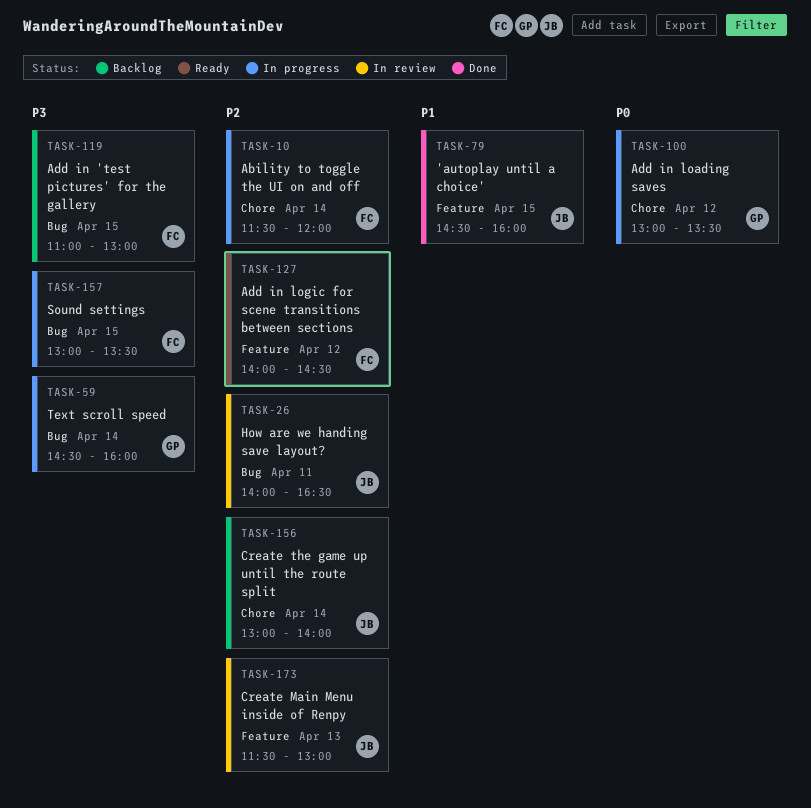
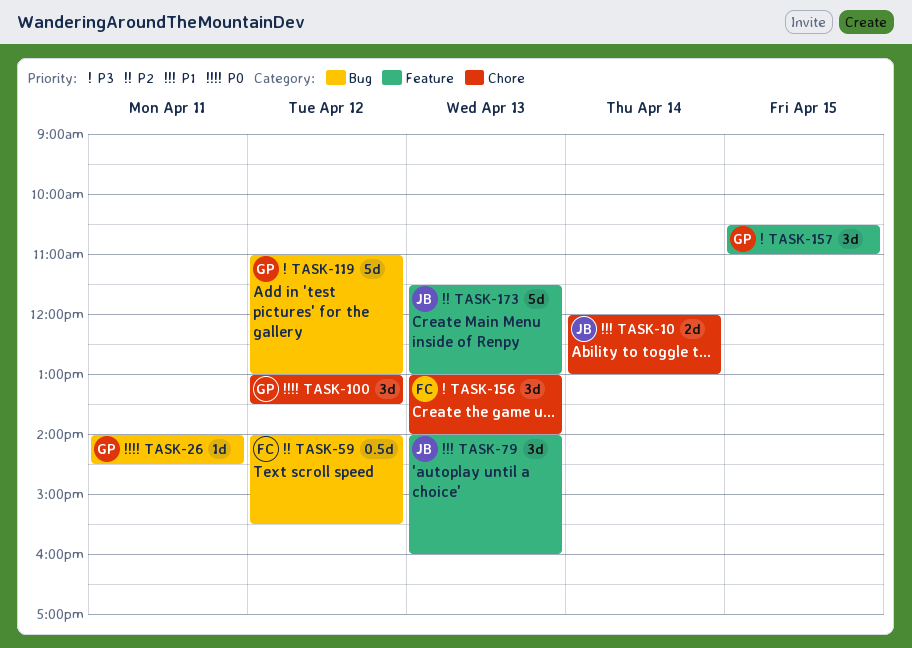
TASK-10, owner: FC -> JB
TASK-10, priority: P2 -> P1
TASK-10, begins: 11:30 -> 12:00
TASK-10, ends: 12:00 -> 13:00
TASK-26, owner: JB -> GP
TASK-26, priority: P2 -> P0
TASK-26, ends: 16:30 -> 14:30
TASK-59, owner: GP -> FC
TASK-59, priority: P3 -> P2
TASK-59, day: Apr 14 -> Apr 12
TASK-59, begins: 14:30 -> 14:00
TASK-59, ends: 16:00 -> 15:30
TASK-79, day: Apr 15 -> Apr 13
TASK-79, begins: 14:30 -> 14:00
TASK-119, owner: FC -> GP
TASK-119, day: Apr 15 -> Apr 12
TASK-127: present -> none
TASK-156, owner: JB -> FC
TASK-156, priority: P2 -> P3
TASK-156, day: Apr 14 -> Apr 13
TASK-157, owner: FC -> GP
TASK-157, label: Bug -> Feature
TASK-157, begins: 13:00 -> 10:30
TASK-157, ends: 13:30 -> 11:00

